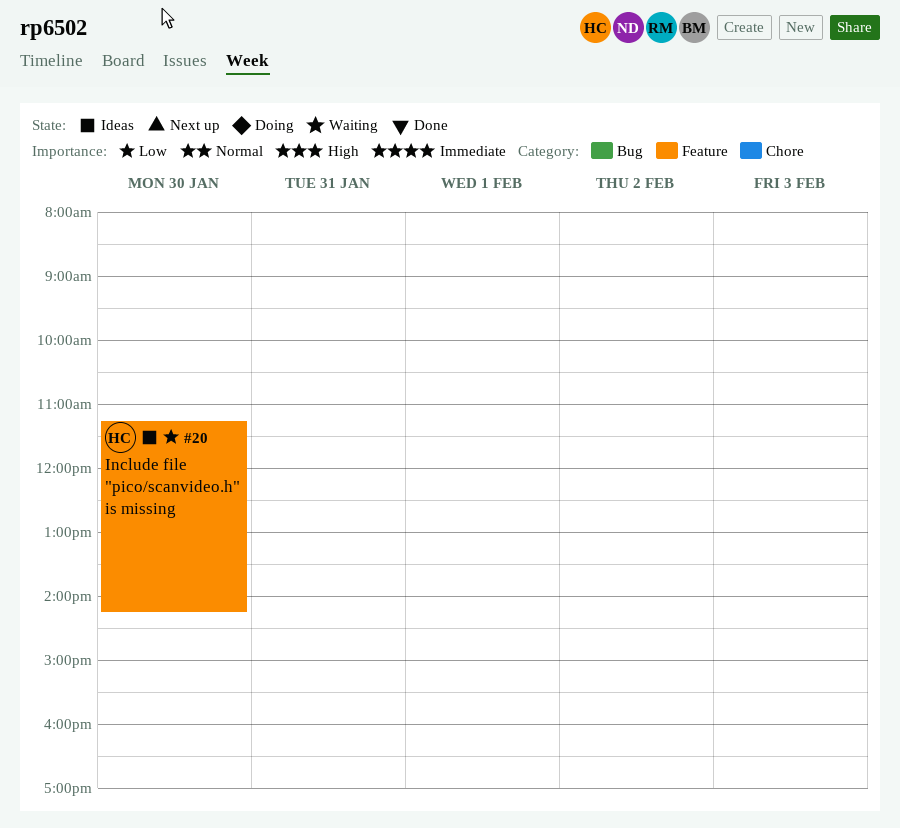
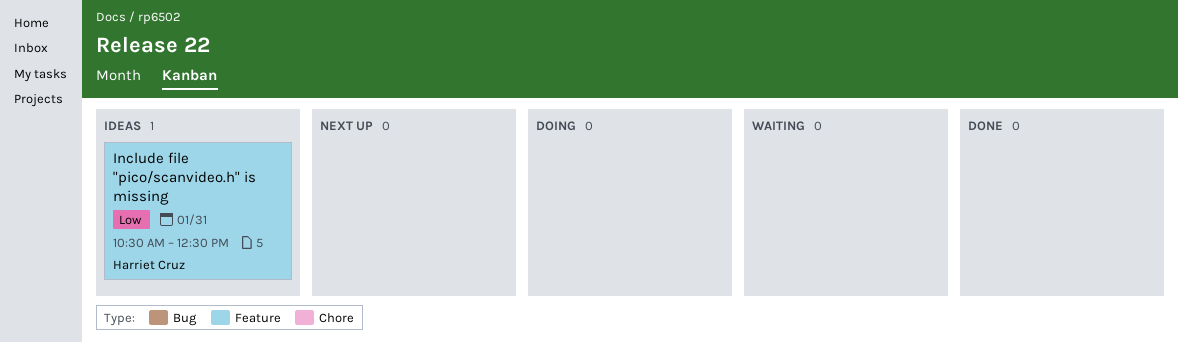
Include file "pico/scanvideo.h" is missing, day: Jan 30 -> Jan 31
Include file "pico/scanvideo.h" is missing, begins: 11:15 -> 10:30
Include file "pico/scanvideo.h" is missing, ends: 14:15 -> 12:30

